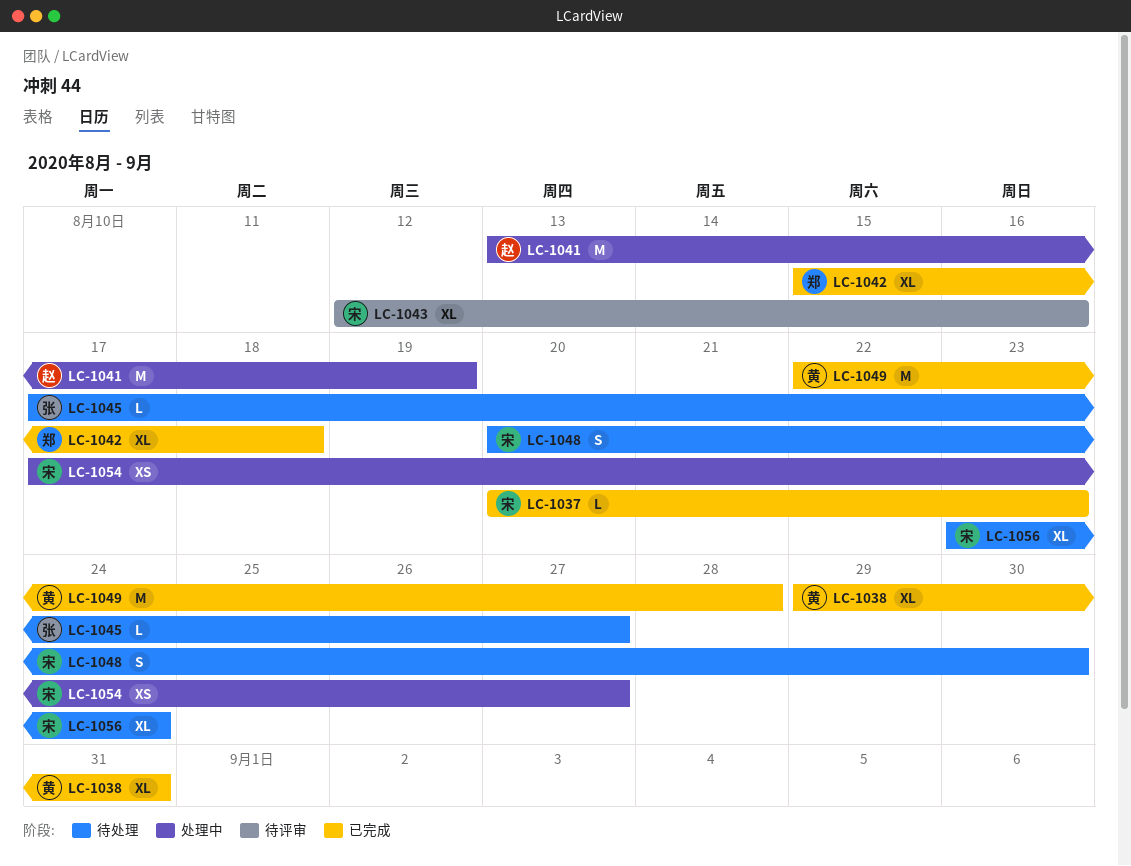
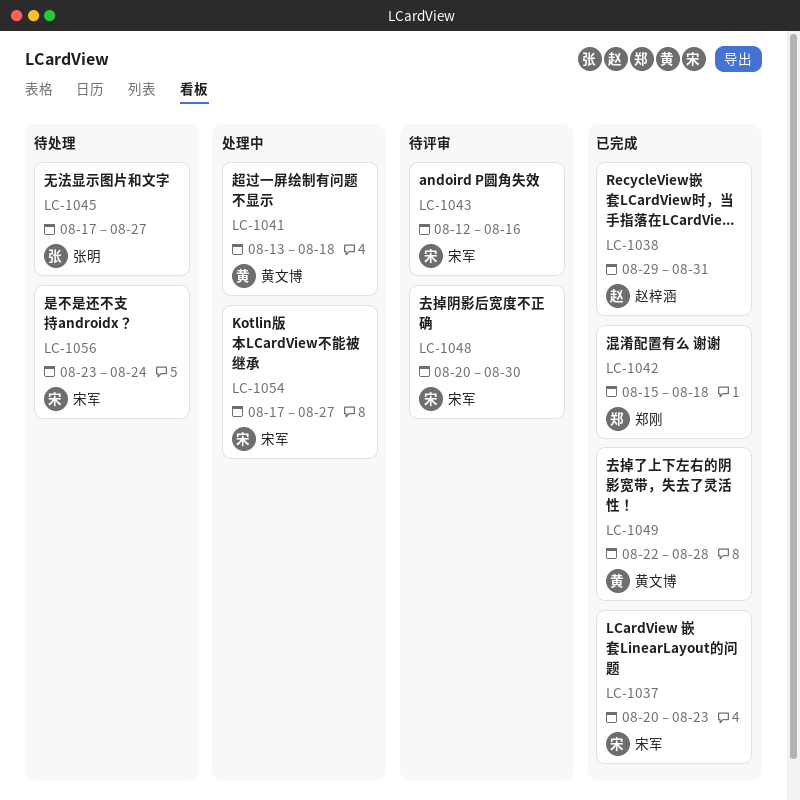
LC-1038, owner: 黄文博 -> 赵梓涵
LC-1041, owner: 赵梓涵 -> 黄文博
LC-1041, due: Aug 19 -> Aug 18
LC-1048, status: 待处理 -> 待评审

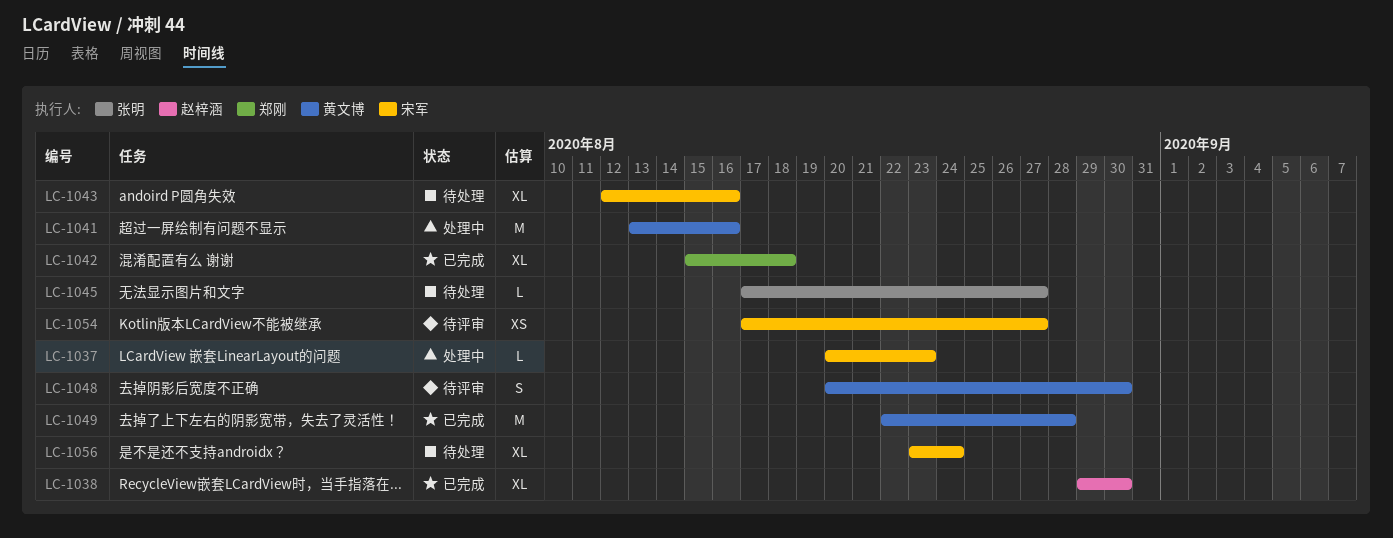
LC-1037, status: 已完成 -> 处理中
LC-1038, due: Aug 31 -> Aug 30
LC-1041, due: Aug 18 -> Aug 16
LC-1043, status: 待评审 -> 待处理
LC-1048, owner: 宋军 -> 黄文博
LC-1054, status: 处理中 -> 待评审

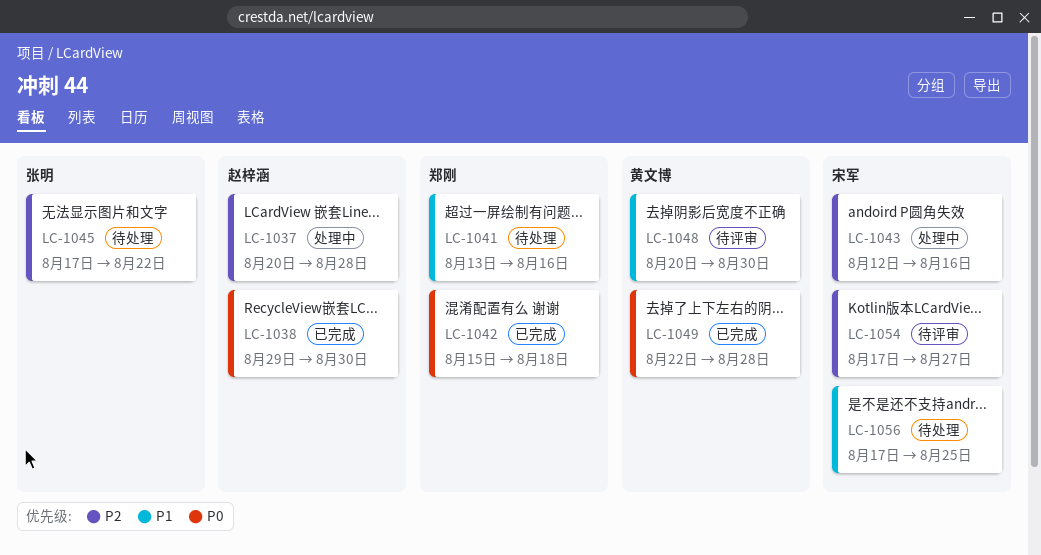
LC-1037, owner: 宋军 -> 赵梓涵
LC-1037, due: Aug 23 -> Aug 28
LC-1041, status: 处理中 -> 待处理
LC-1041, owner: 黄文博 -> 郑刚
LC-1043, status: 待处理 -> 处理中
LC-1045, due: Aug 27 -> Aug 22
LC-1056, start: Aug 23 -> Aug 17
LC-1056, due: Aug 24 -> Aug 25

